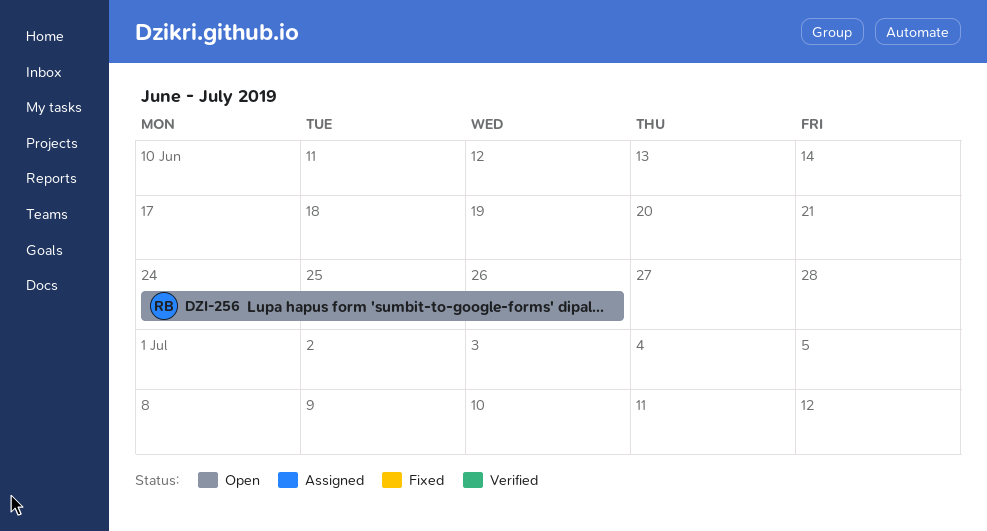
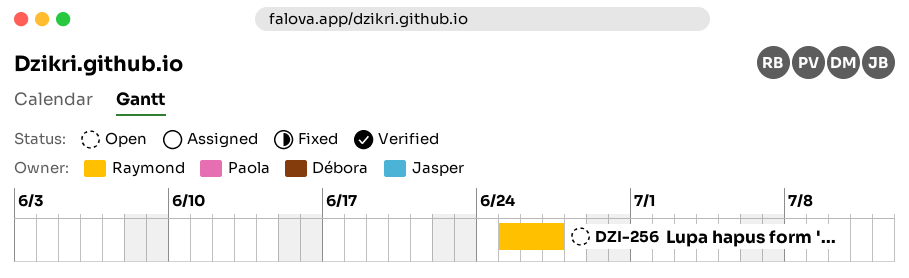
DZI-256, start: Jun 24 -> Jun 25
DZI-256, due: Jun 26 -> Jun 27

